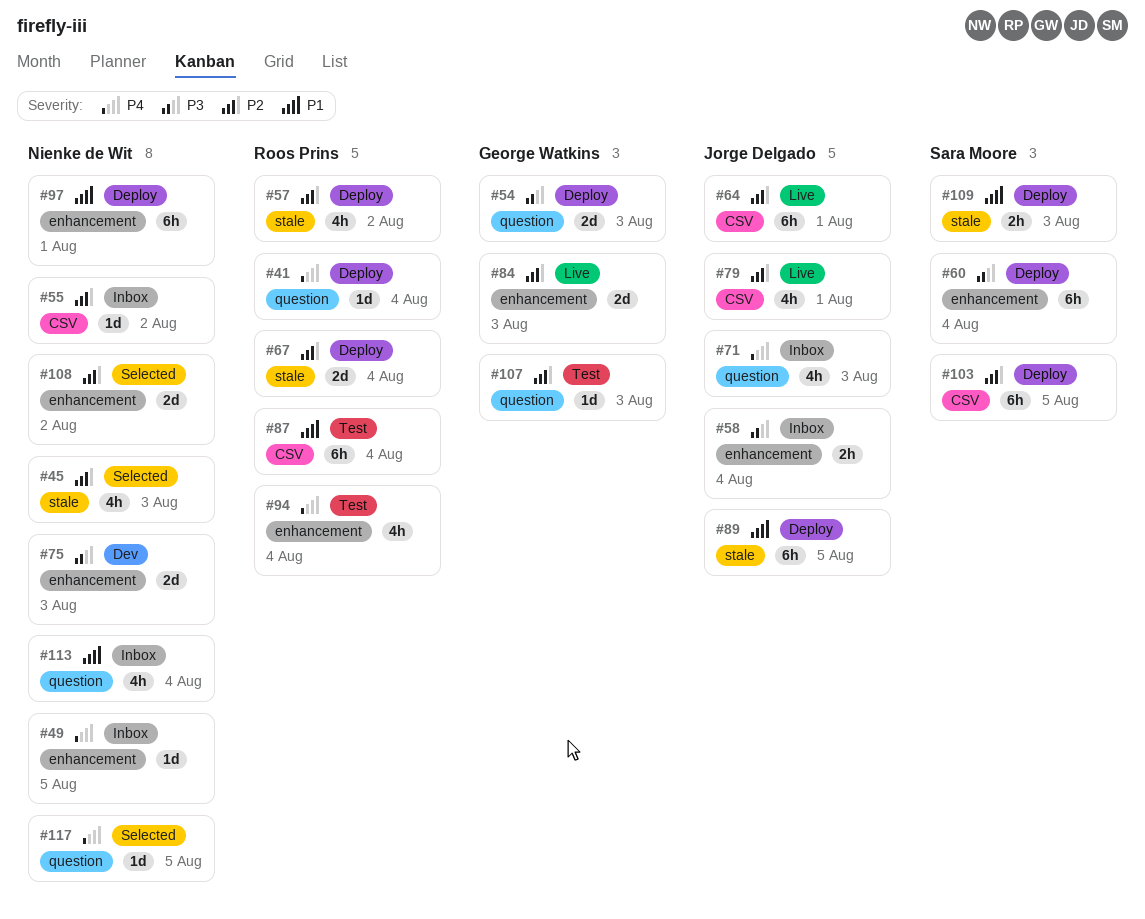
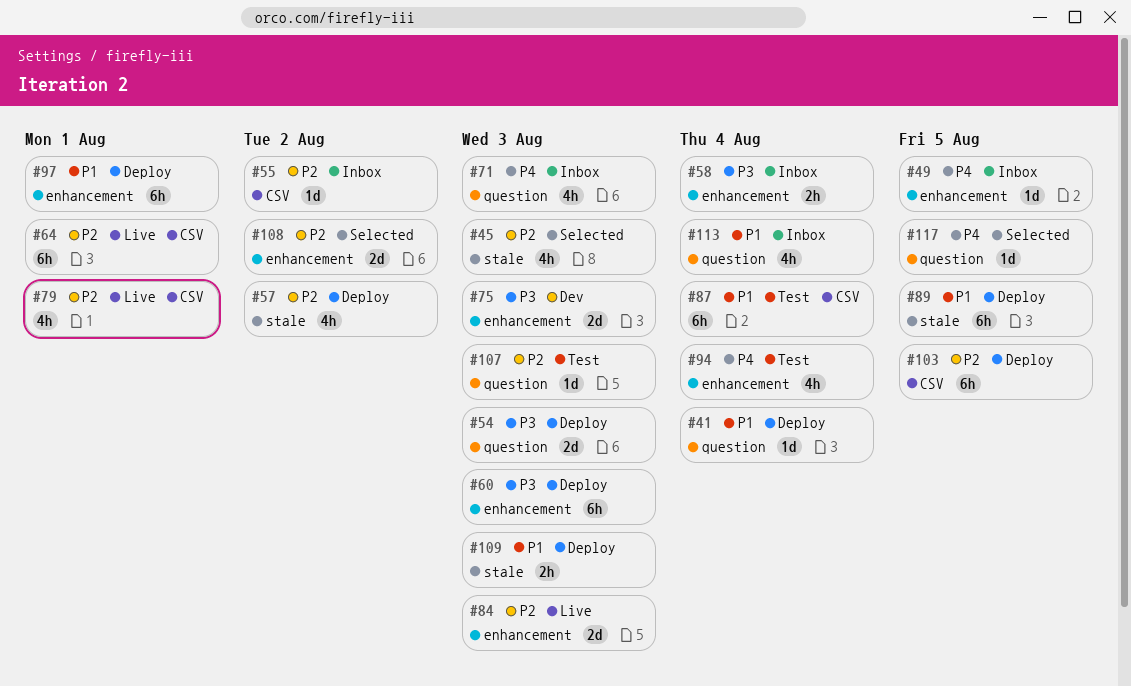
#41, priority: P4 -> P1
#60, due: Aug 4 -> Aug 3
#67: present -> none

